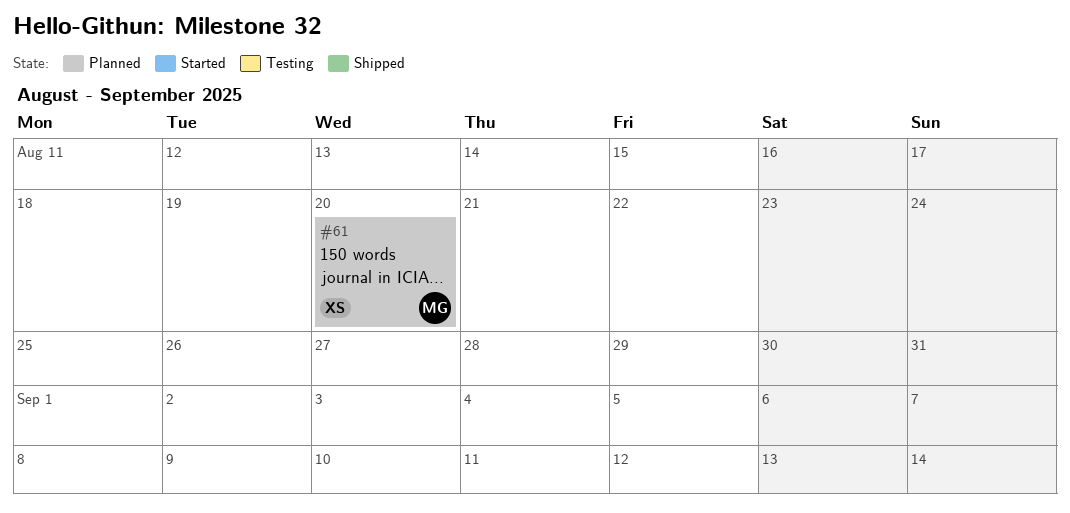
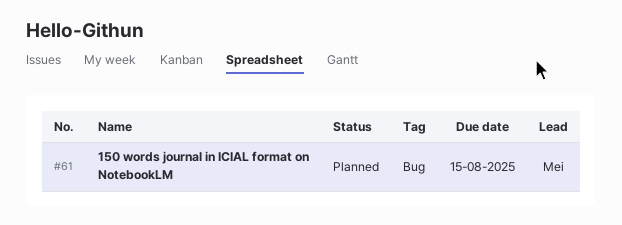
#61, due: Aug 20 -> Aug 15

